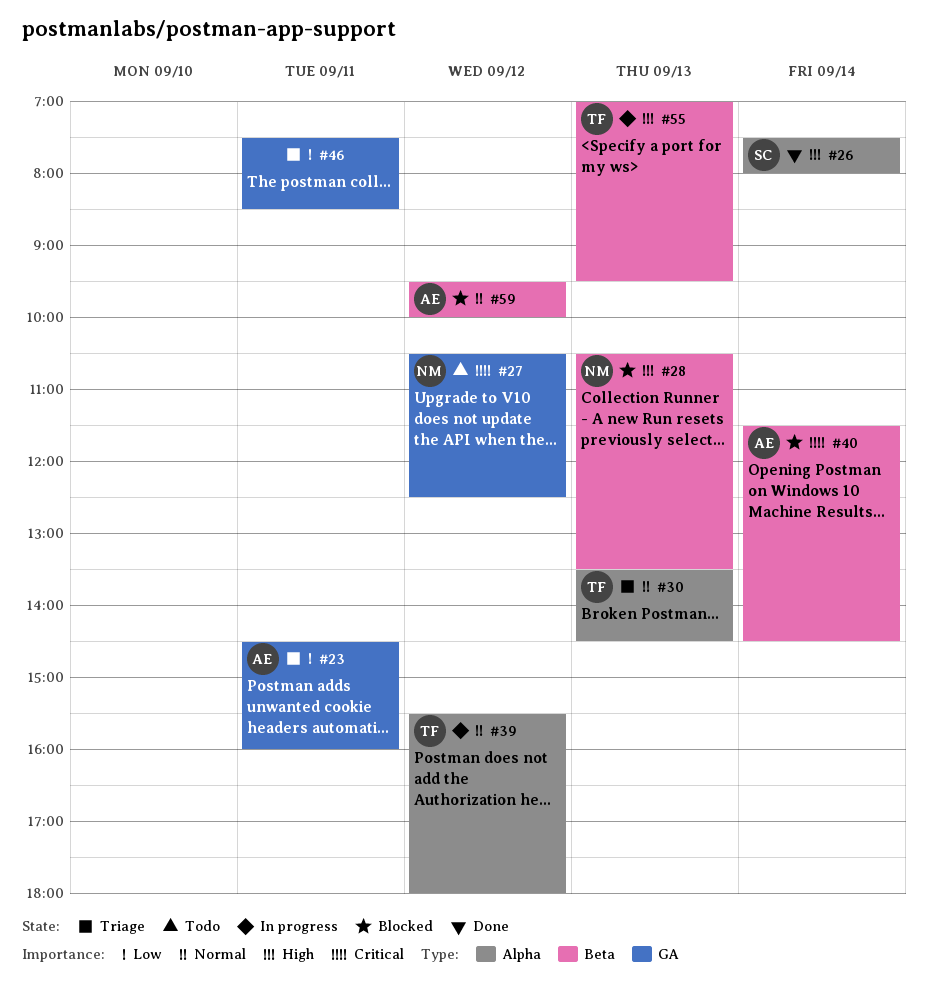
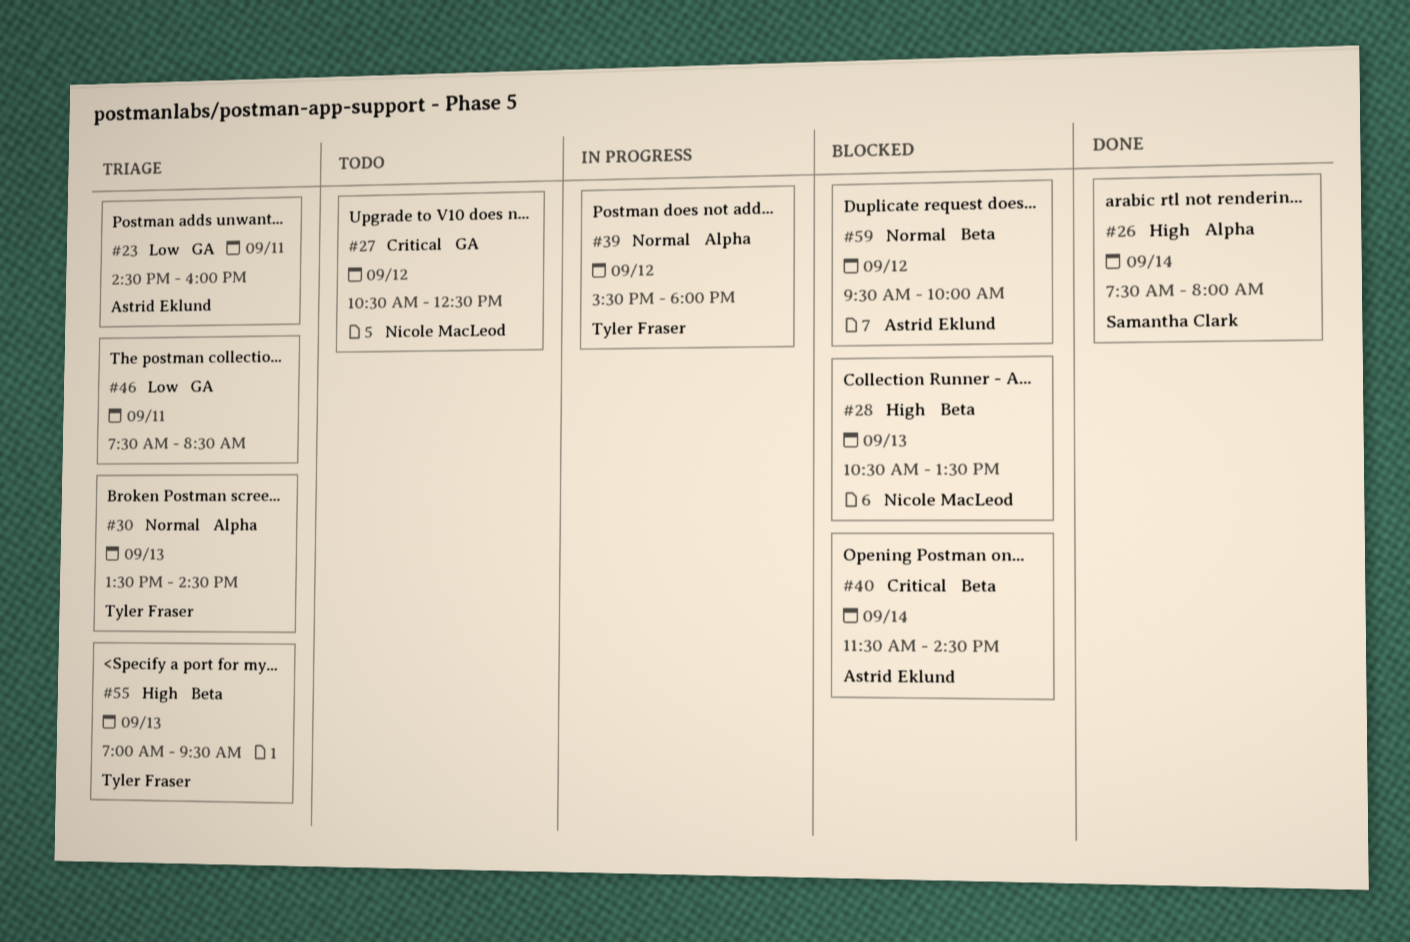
#55, status: In progress -> Triage

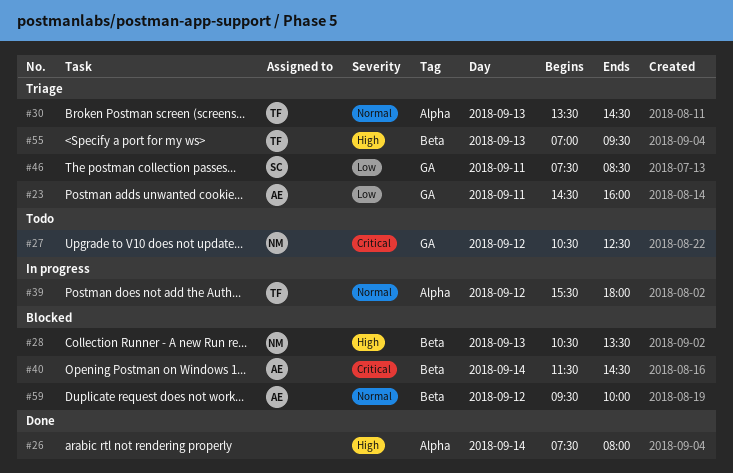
#26, owner: Samantha Clark -> none
#46, owner: none -> Samantha Clark

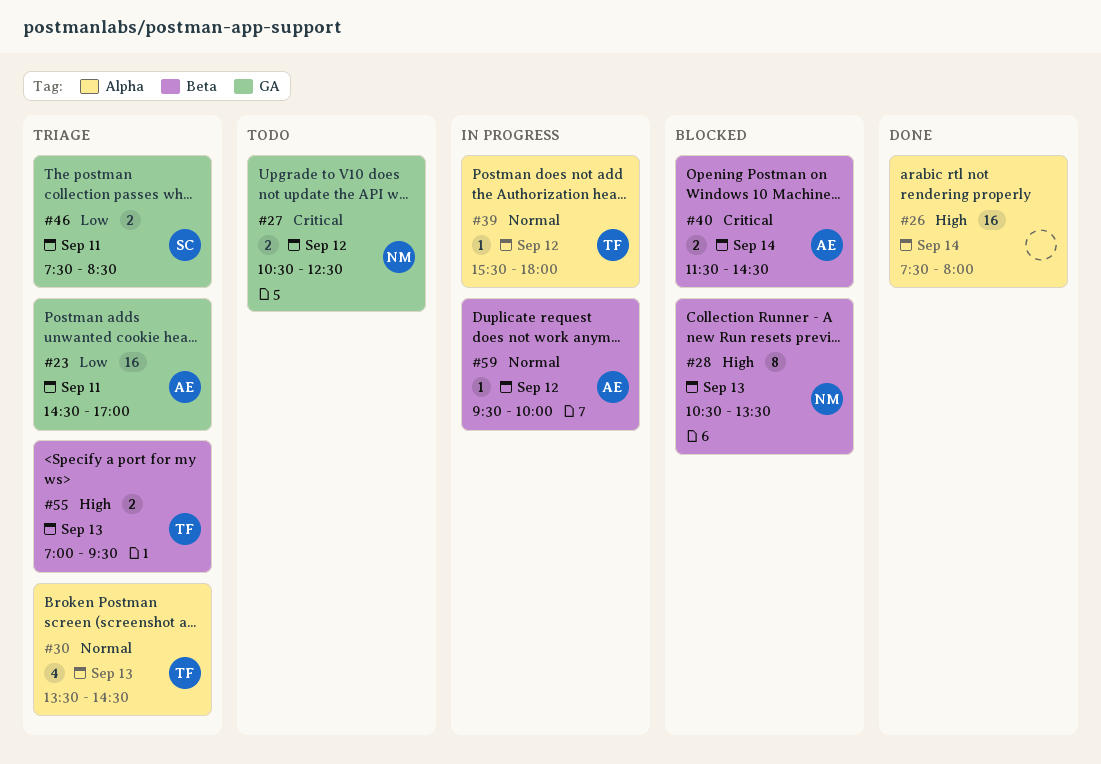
#23, ends: 16:00 -> 17:00
#59, status: Blocked -> In progress

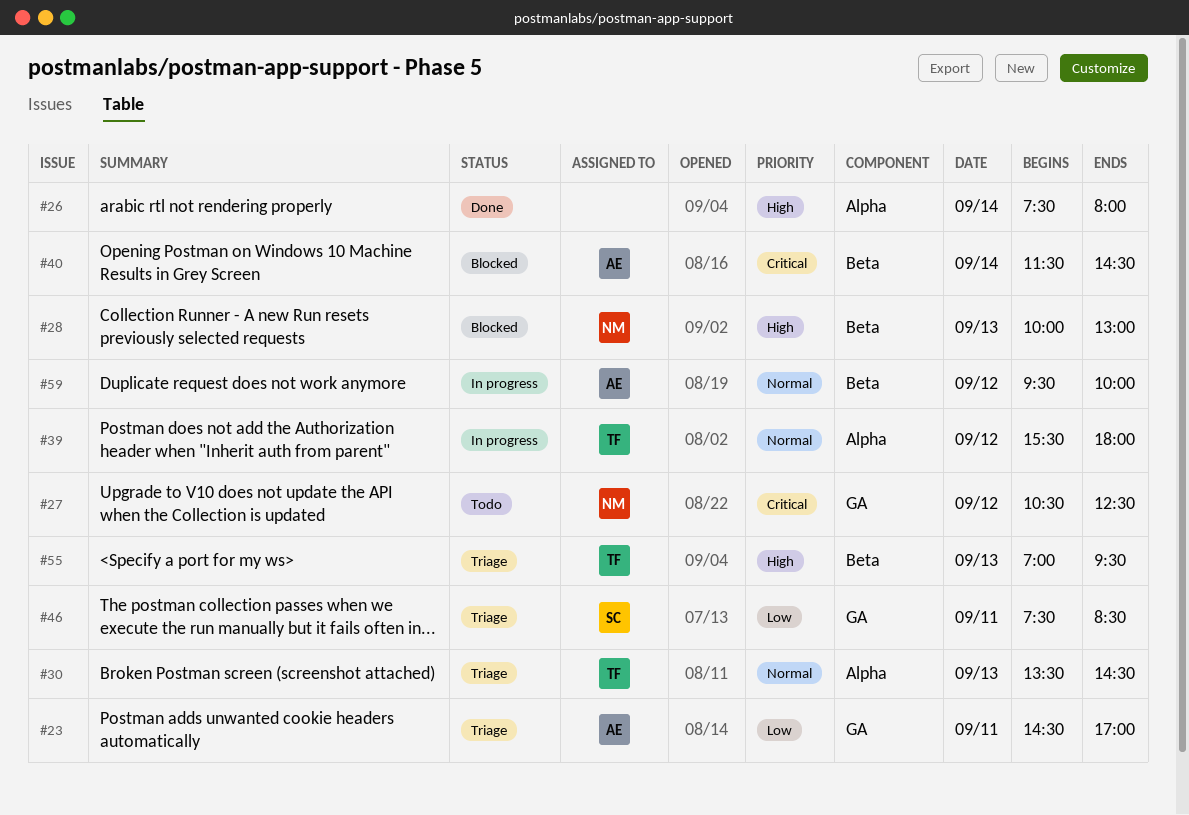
#28, begins: 10:30 -> 10:00
#28, ends: 13:30 -> 13:00

